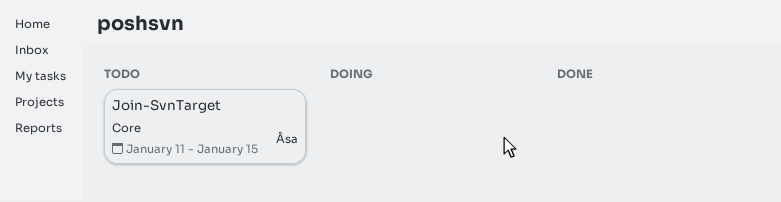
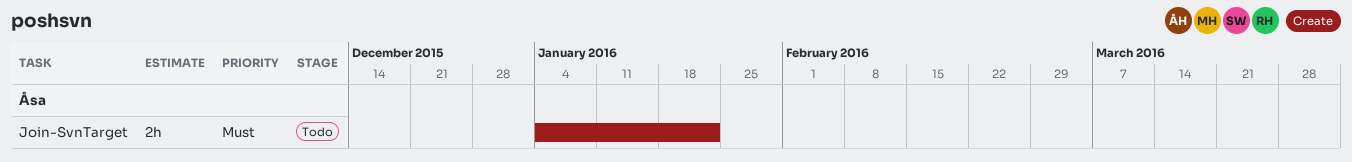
Join-SvnTarget, start: Jan 11 -> Jan 4
Join-SvnTarget, due: Jan 15 -> Jan 22

